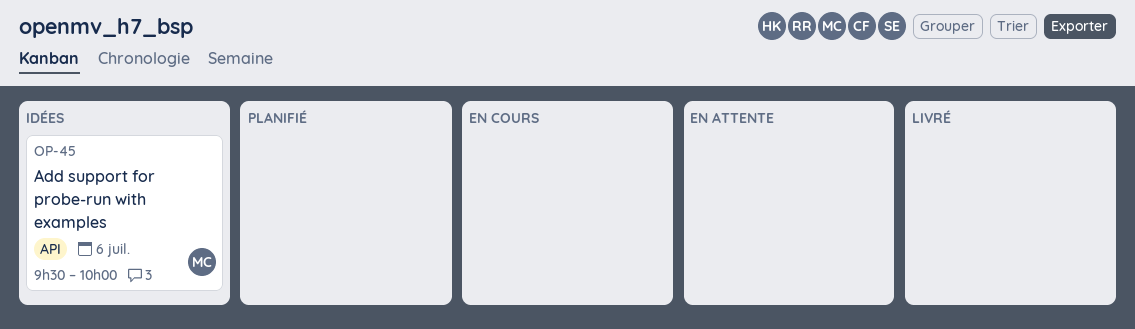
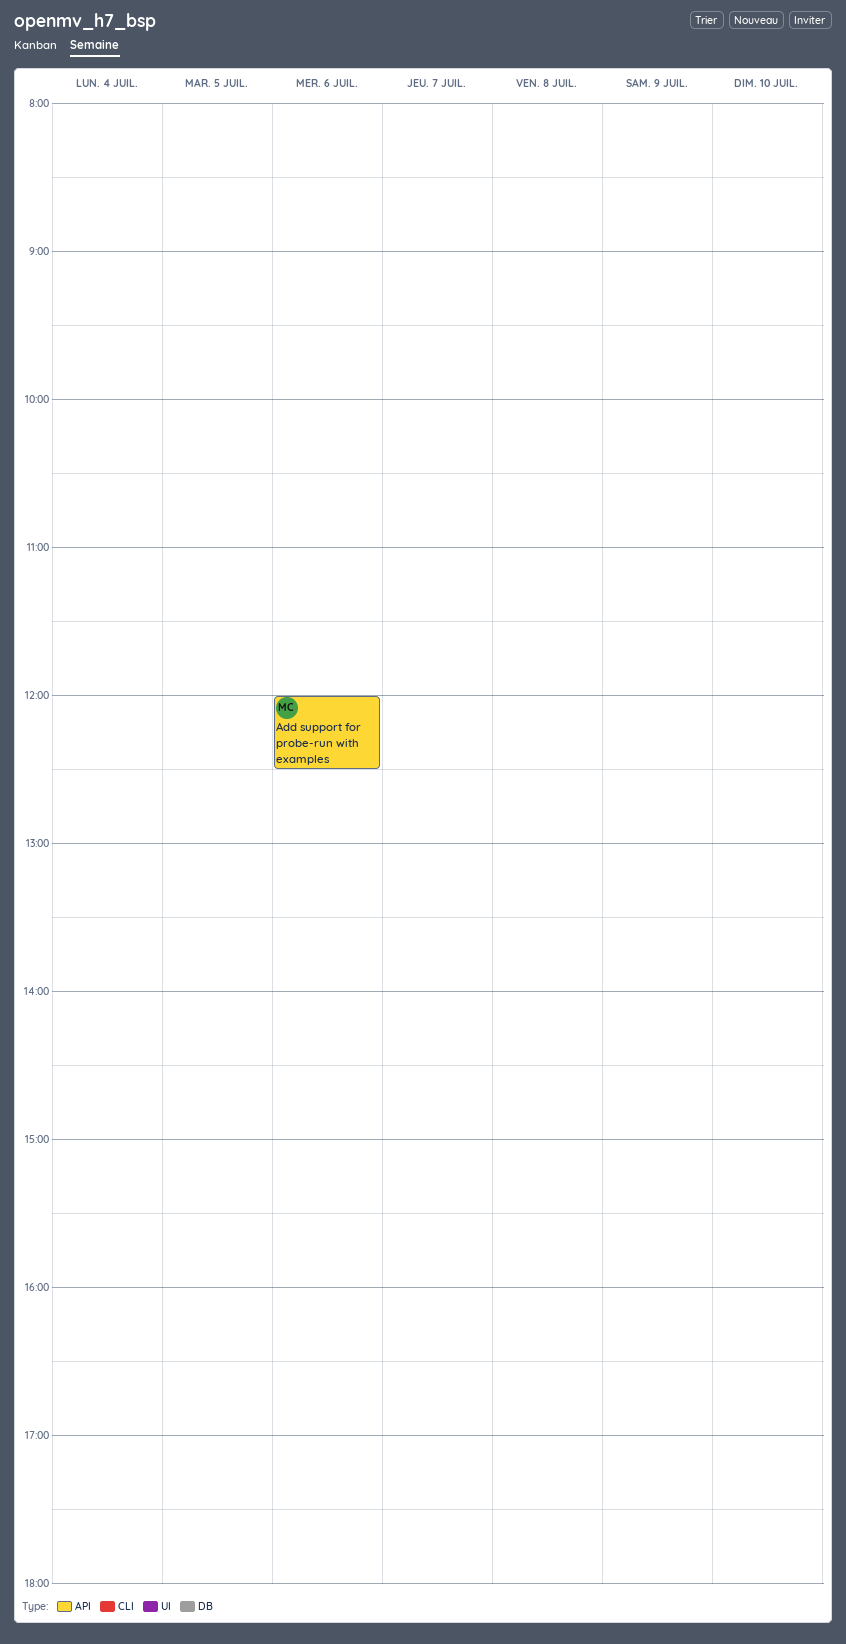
Add support for probe-run with examples, begins: 09:30 -> 12:00
Add support for probe-run with examples, ends: 10:00 -> 12:30

